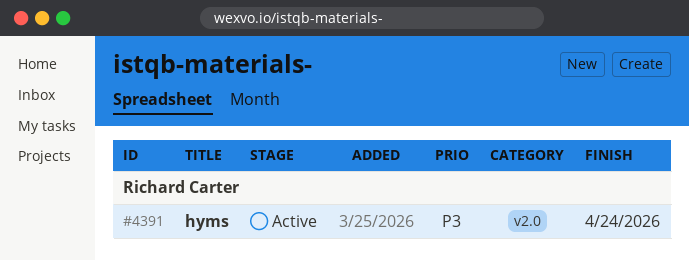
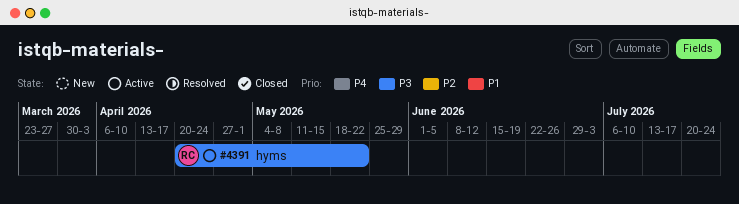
#4391, due: Apr 24 -> May 22

